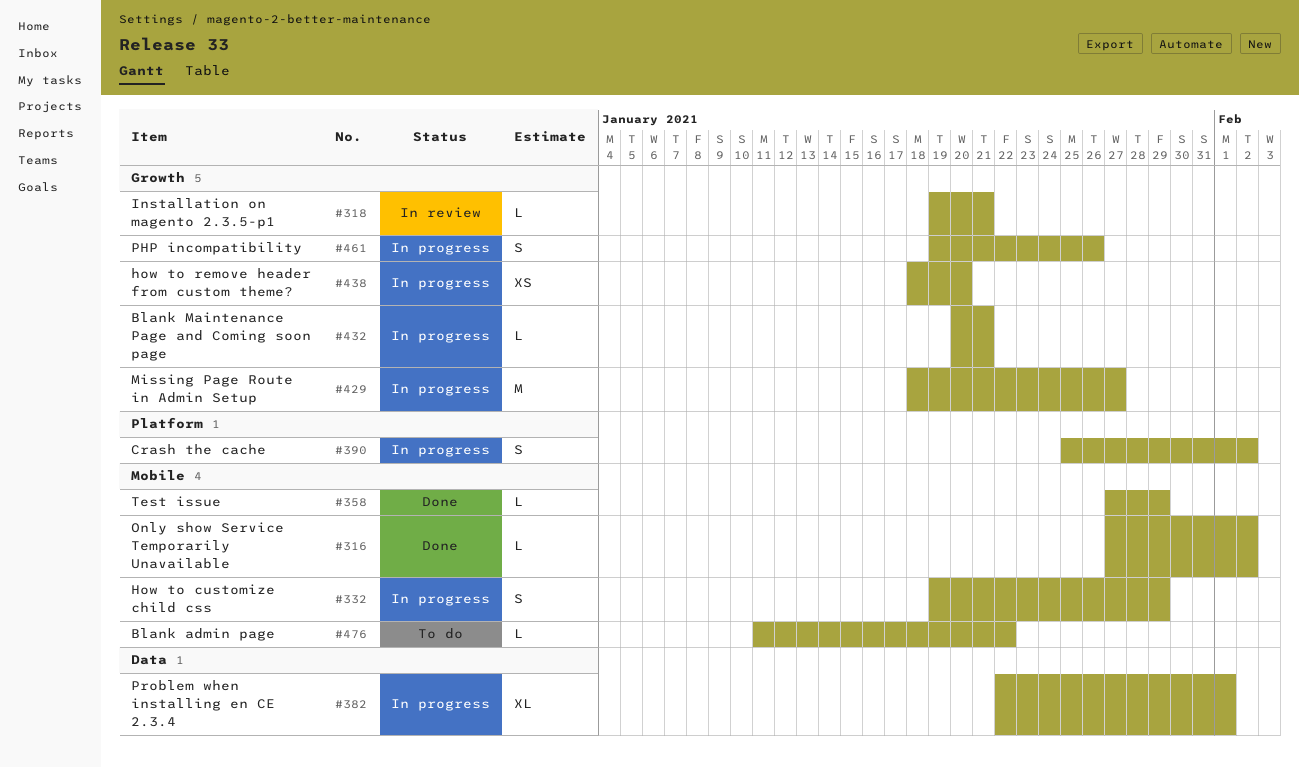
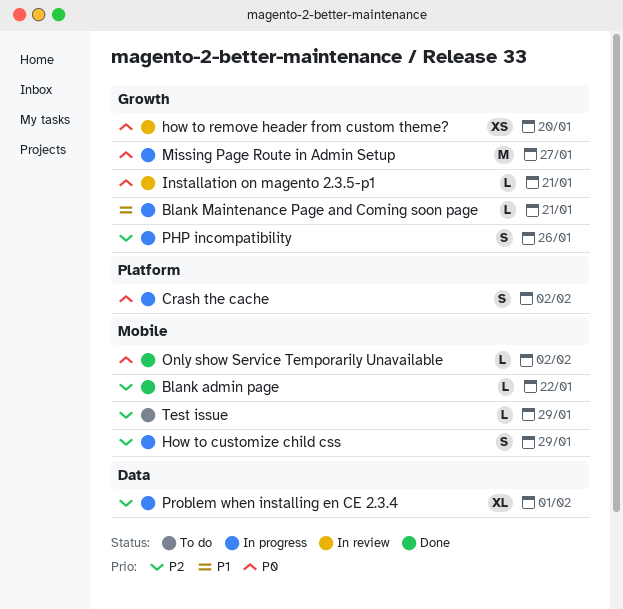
Blank admin page, status: To do -> Done
how to remove header from custom theme?, status: In progress -> In review
Test issue, status: Done -> To do

